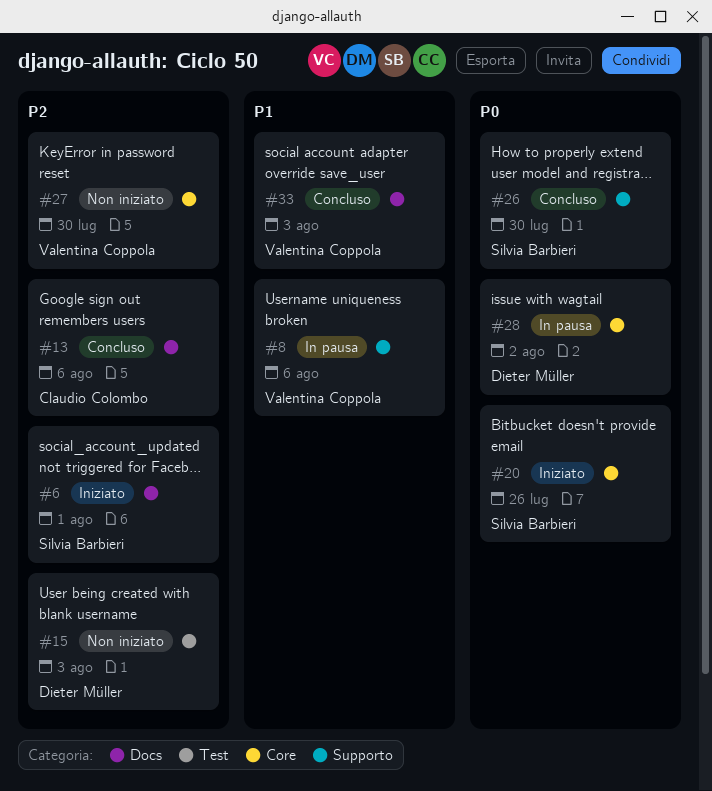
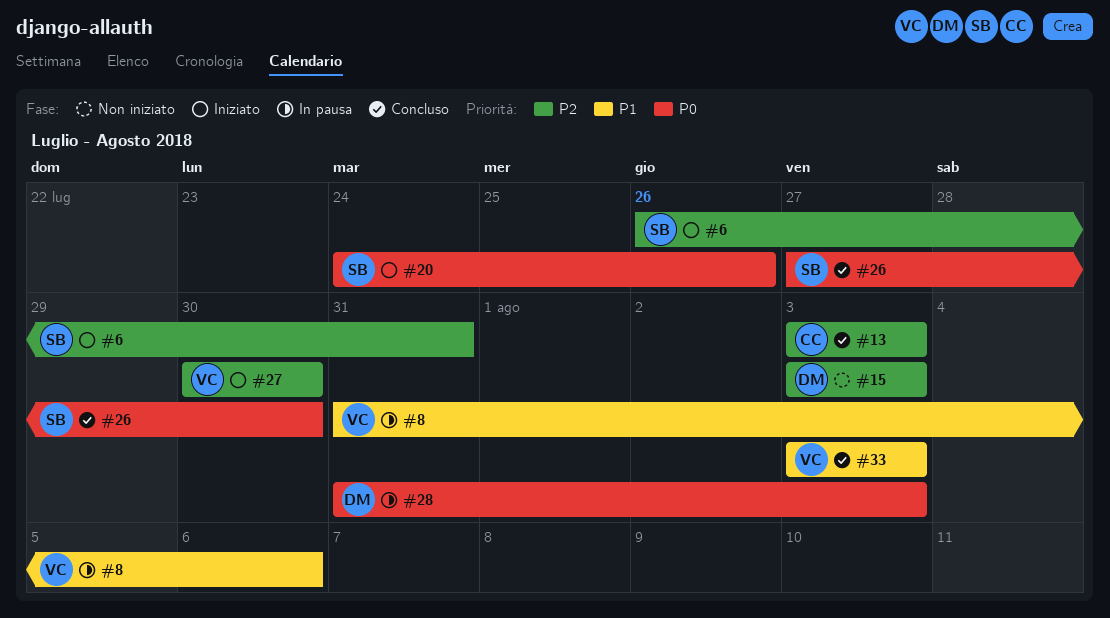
#6, due: Aug 1 -> Jul 31
#13, due: Aug 6 -> Aug 3
#27, status: Non iniziato -> Iniziato
#28, due: Aug 2 -> Aug 3

